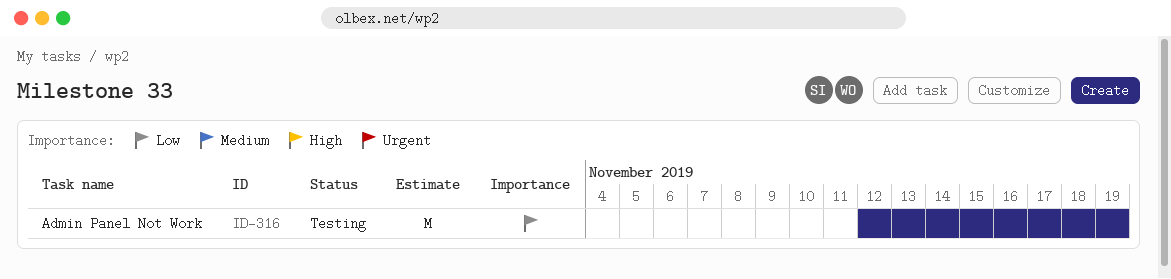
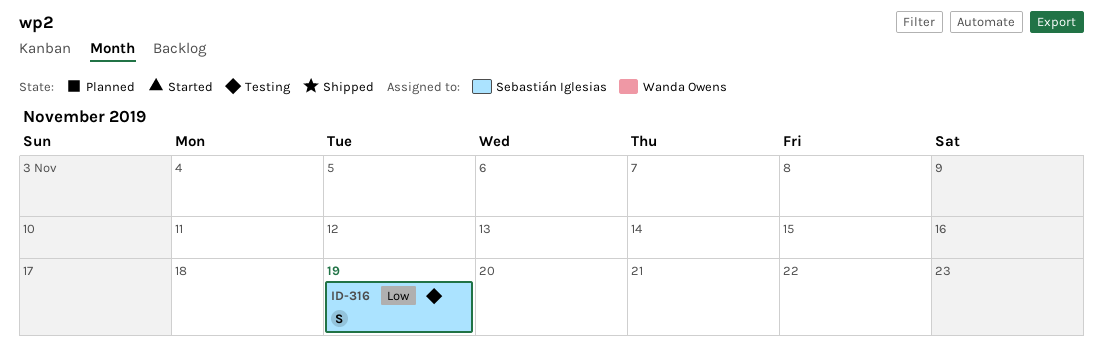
ID-316, estimate: M -> S

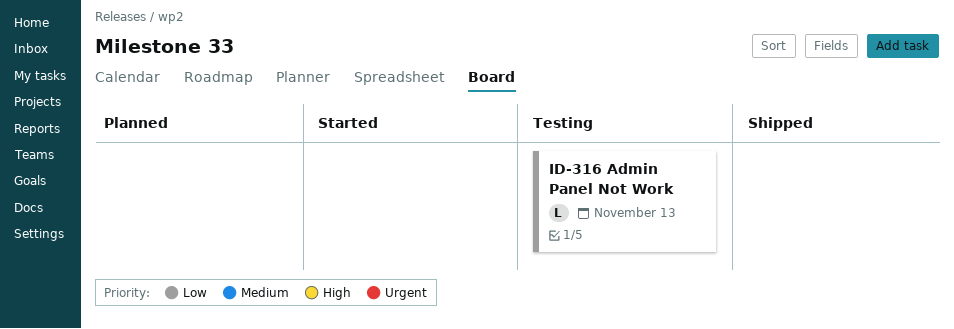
ID-316, estimate: S -> L
ID-316, due: Nov 19 -> Nov 13

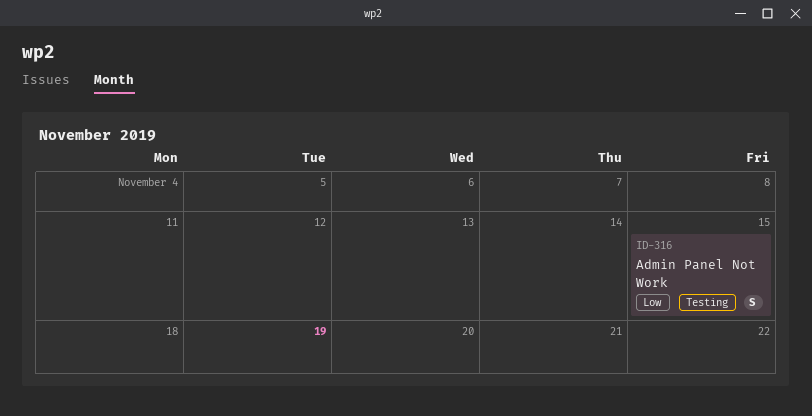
ID-316, estimate: L -> S
ID-316, due: Nov 13 -> Nov 15

